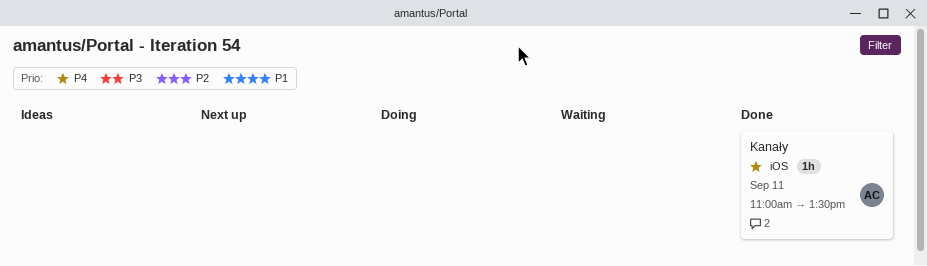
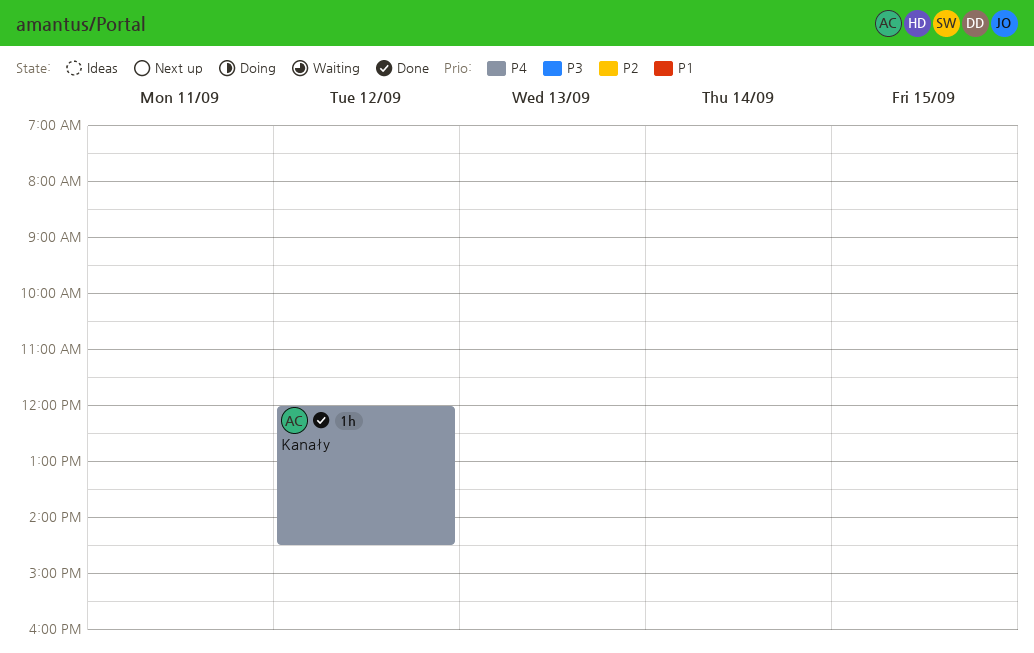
Kanały, day: Sep 11 -> Sep 12
Kanały, begins: 11:00 -> 12:00
Kanały, ends: 13:30 -> 14:30

